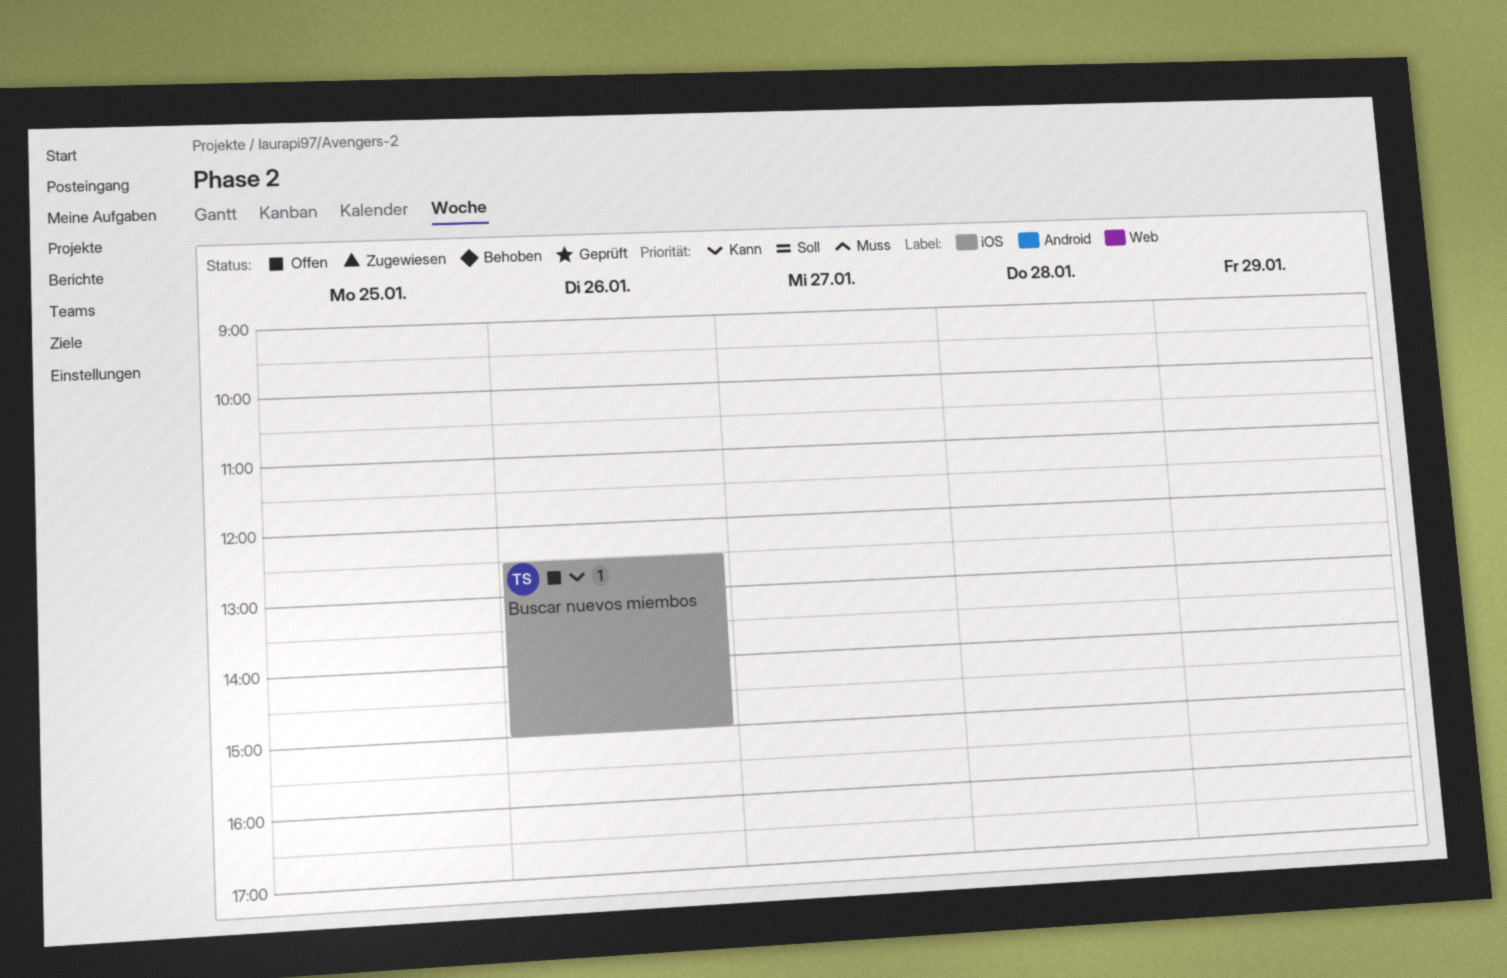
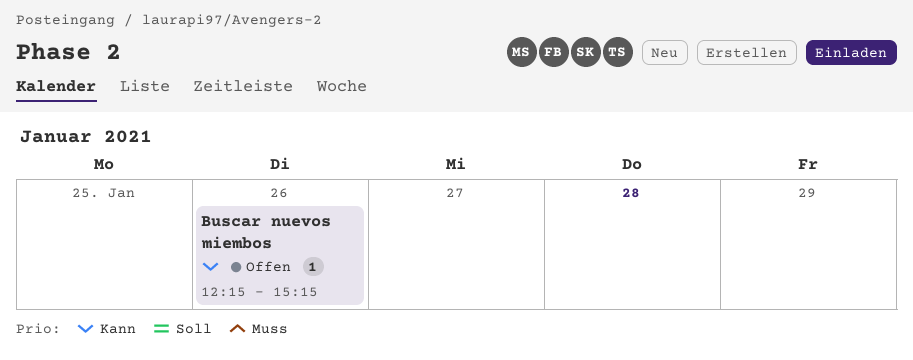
Buscar nuevos miembos, begins: 12:30 -> 12:15
Buscar nuevos miembos, ends: 15:00 -> 15:15

